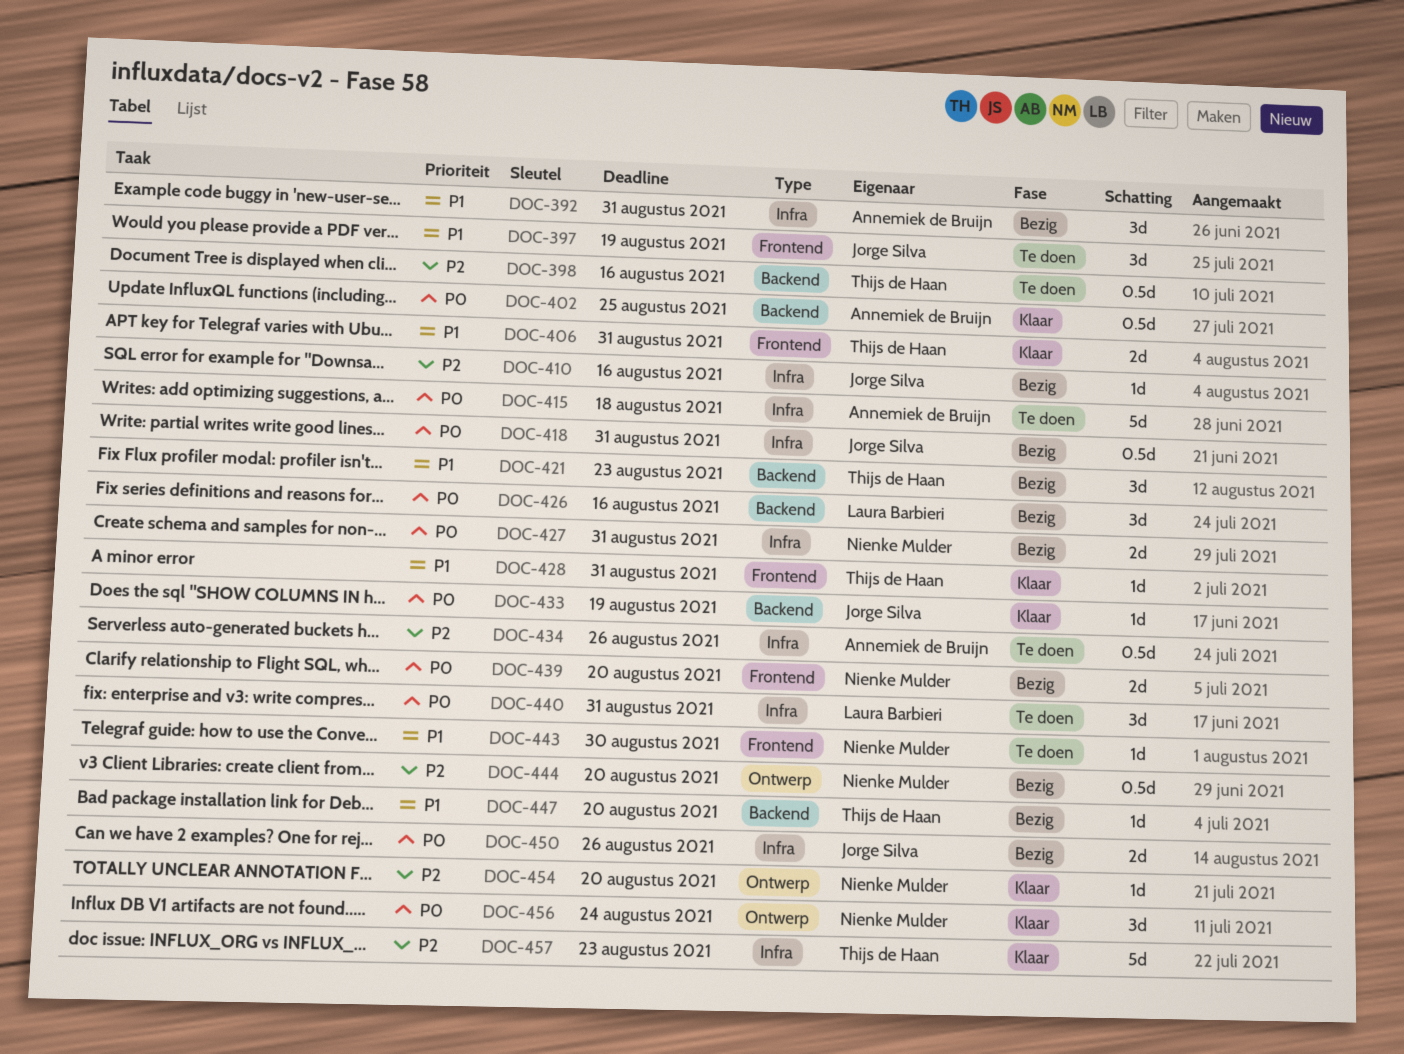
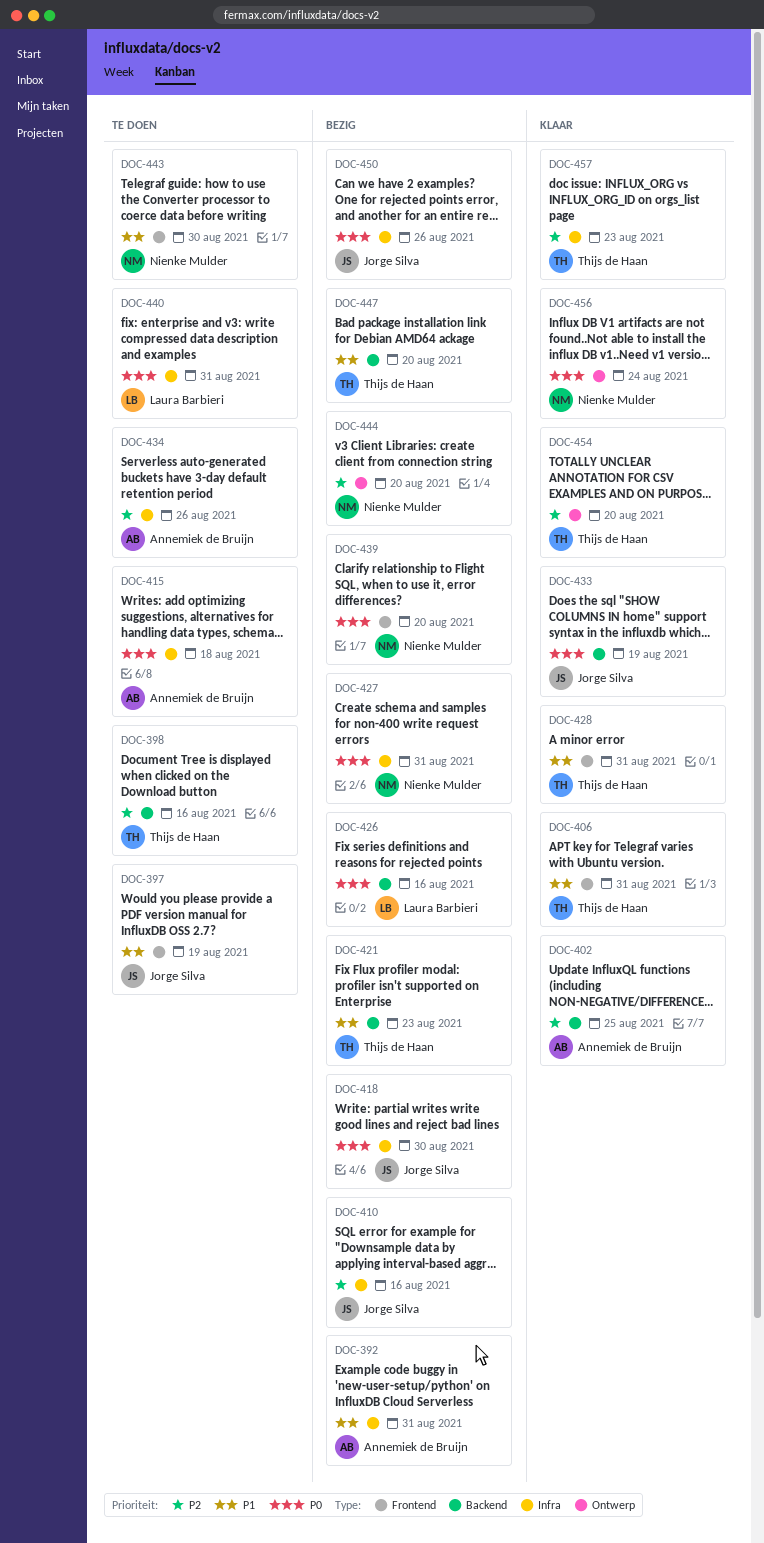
DOC-402, priority: P0 -> P2
DOC-418, due: Aug 31 -> Aug 30
DOC-454, owner: Nienke Mulder -> Thijs de Haan

